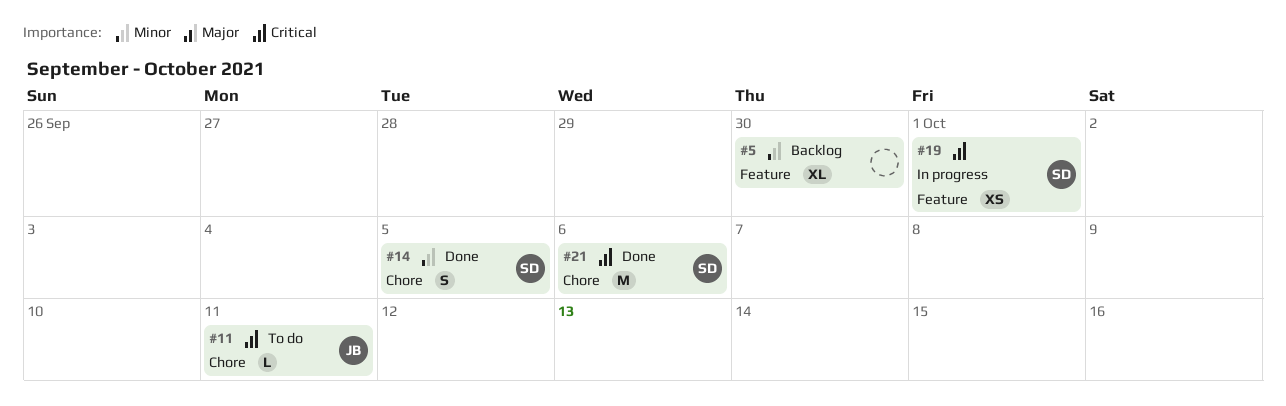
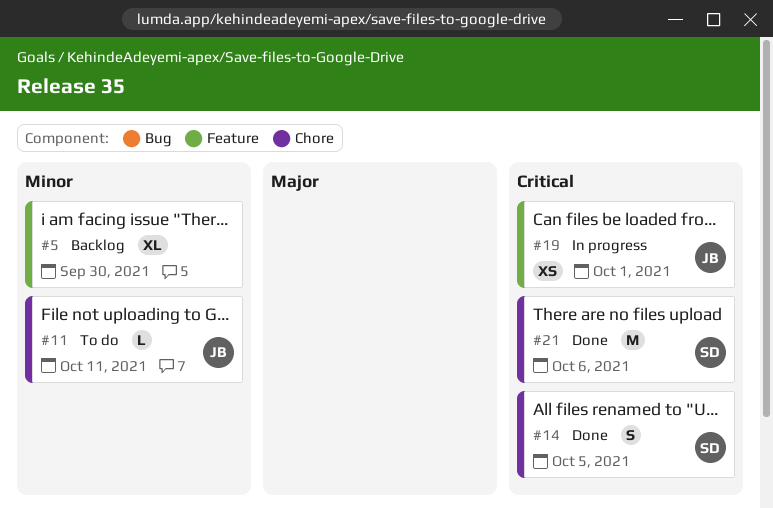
#11, priority: Critical -> Minor
#14, priority: Minor -> Critical
#19, owner: SD -> JB

